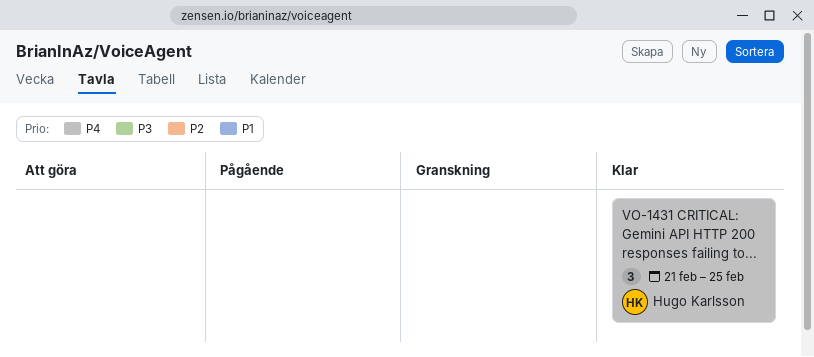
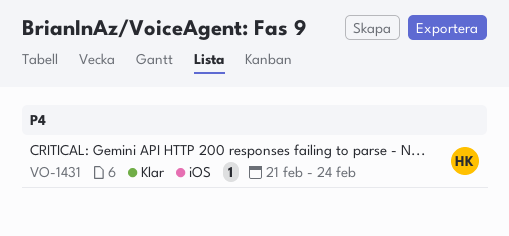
VO-1431, estimate: 3 -> 1
VO-1431, due: Feb 25 -> Feb 24

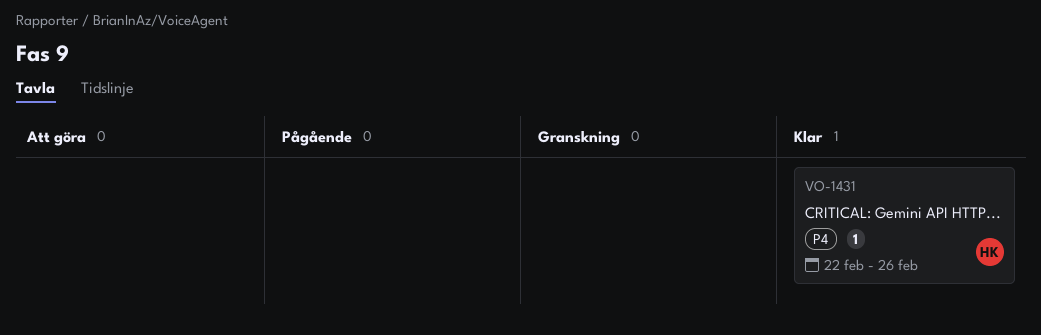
VO-1431, start: Feb 21 -> Feb 22
VO-1431, due: Feb 24 -> Feb 26

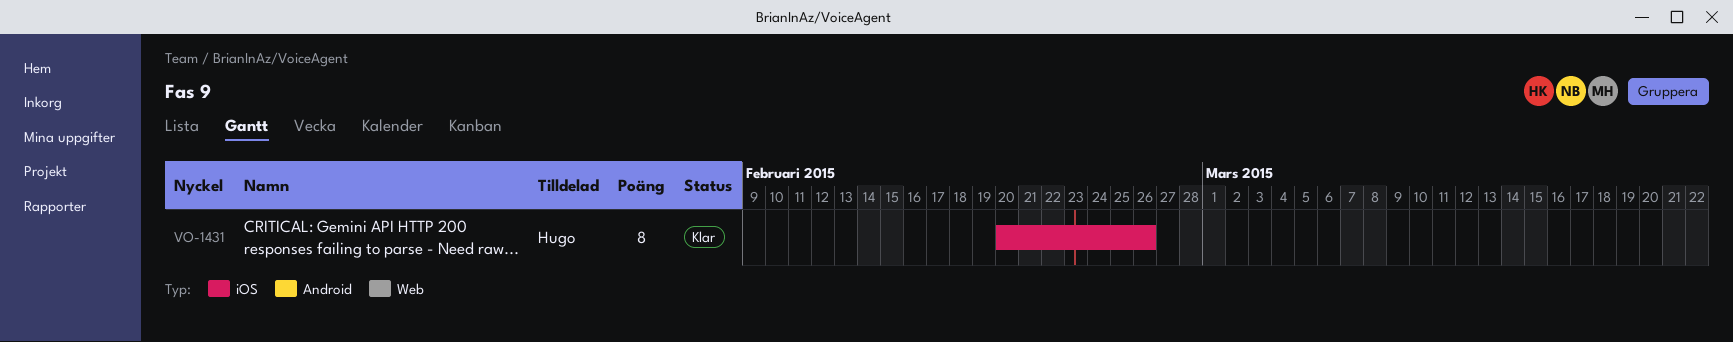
VO-1431, estimate: 1 -> 8
VO-1431, start: Feb 22 -> Feb 20

